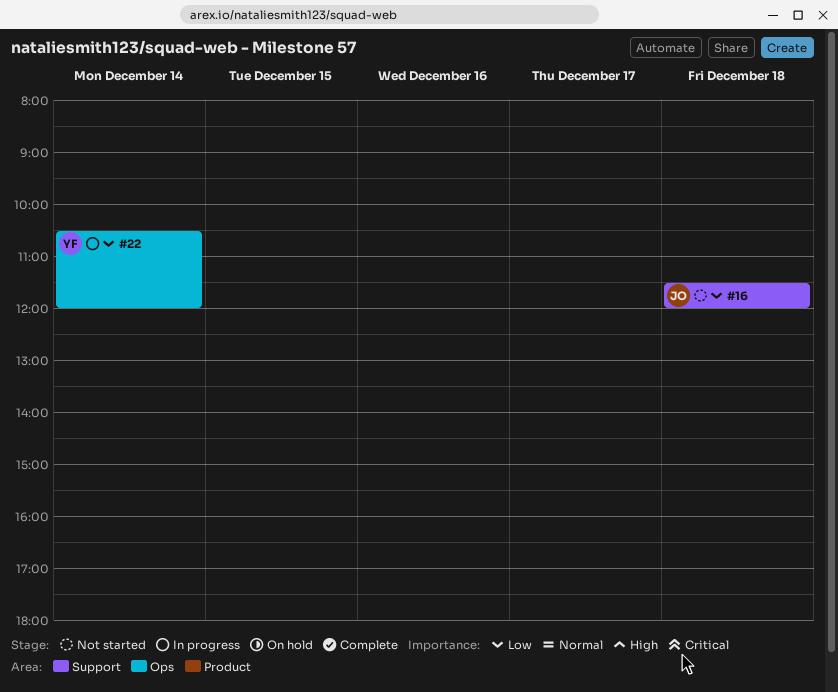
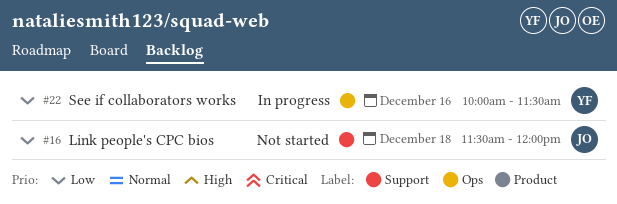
#22, day: Dec 14 -> Dec 16
#22, begins: 10:30 -> 10:00
#22, ends: 12:00 -> 11:30

